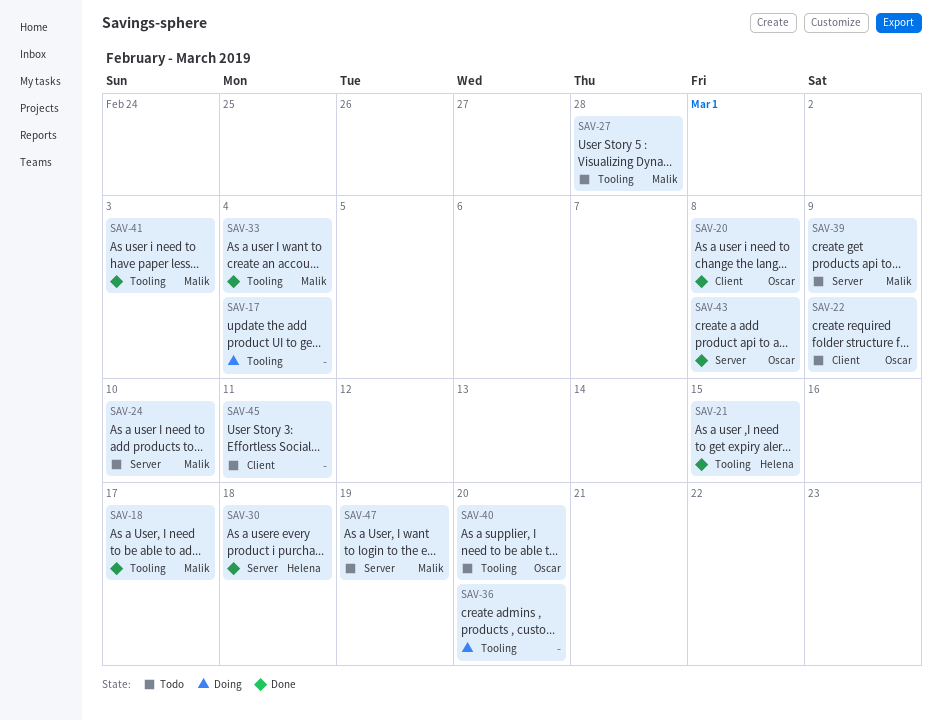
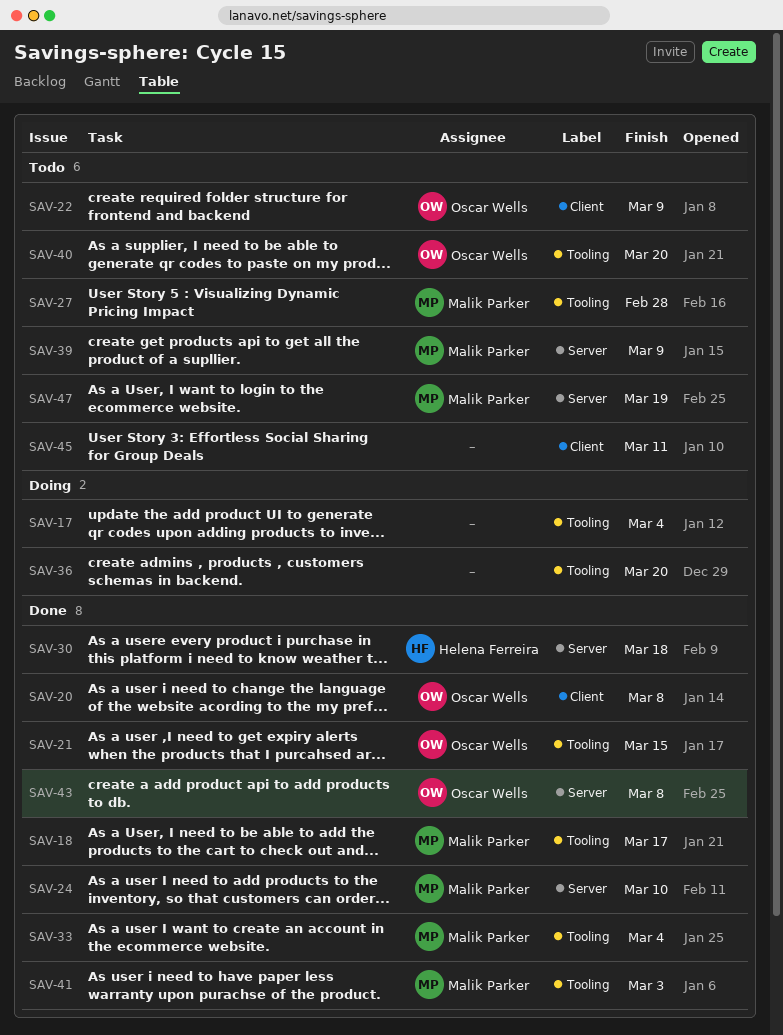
SAV-21, owner: Helena Ferreira -> Oscar Wells
SAV-24, status: Todo -> Done

